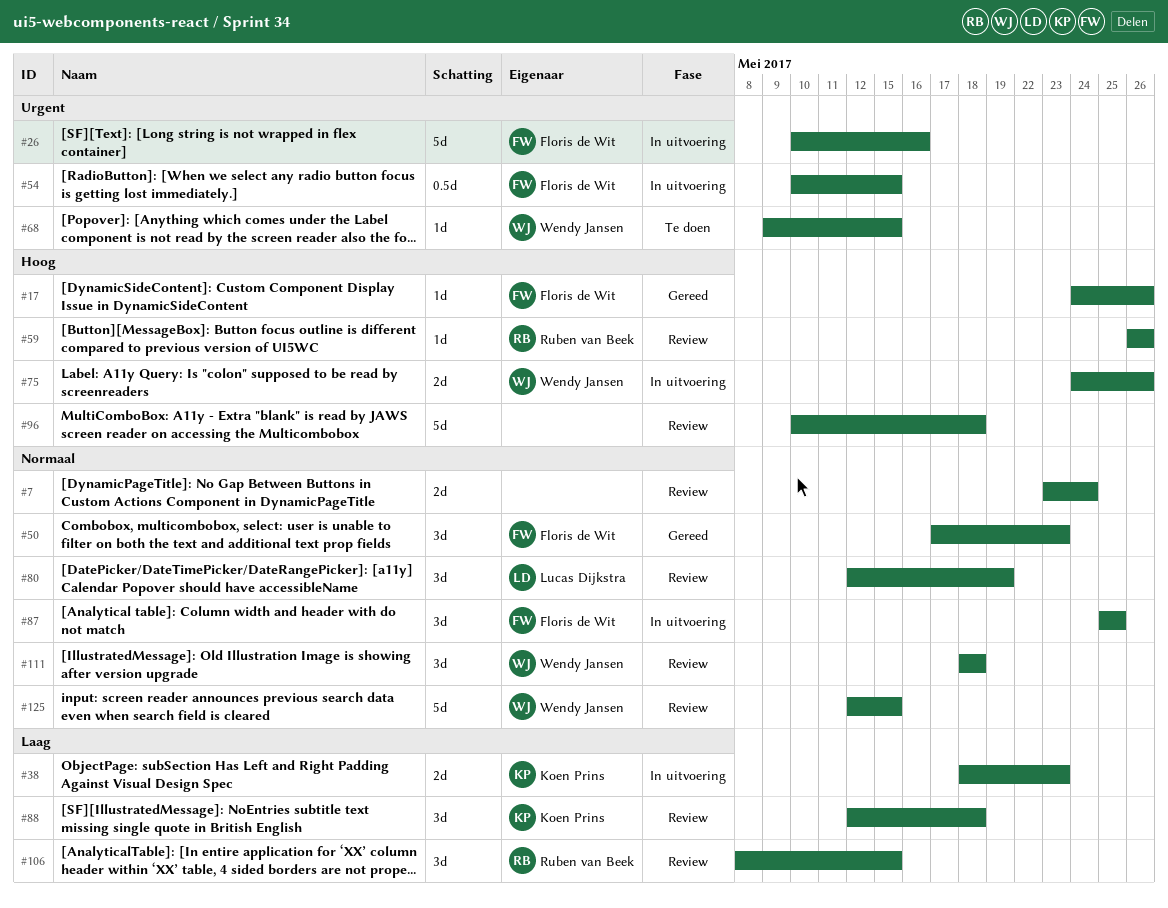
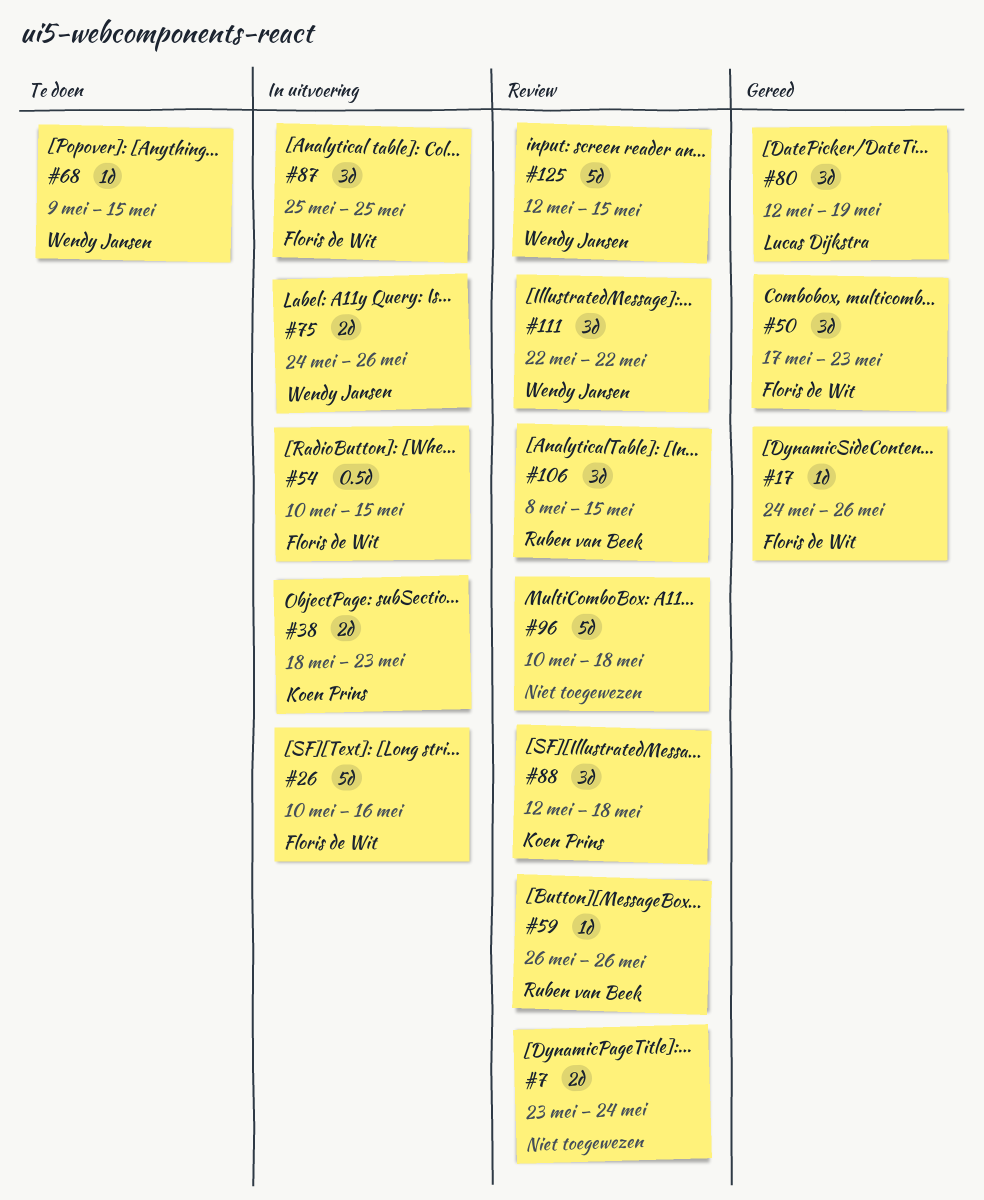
#80, status: Review -> Gereed
#111, start: May 18 -> May 22
#111, due: May 18 -> May 22

